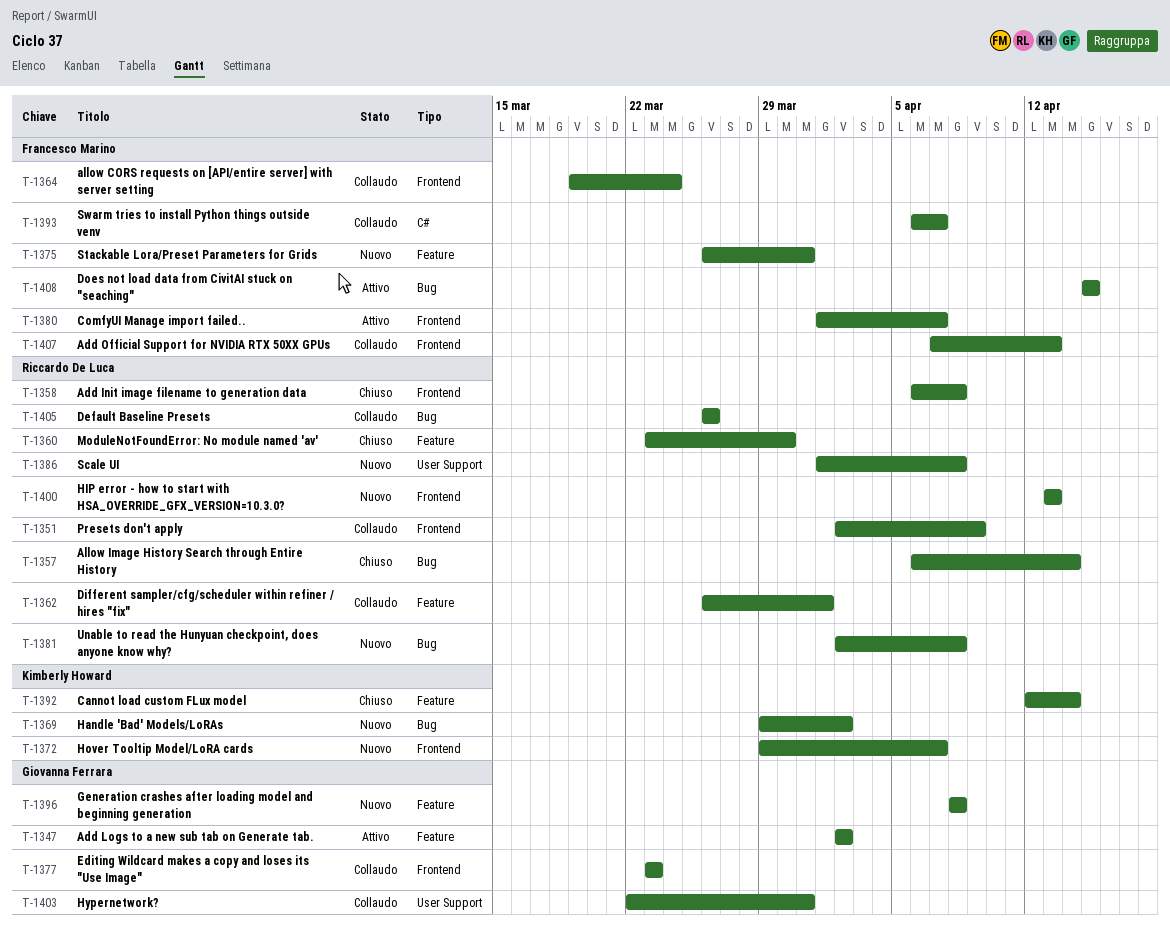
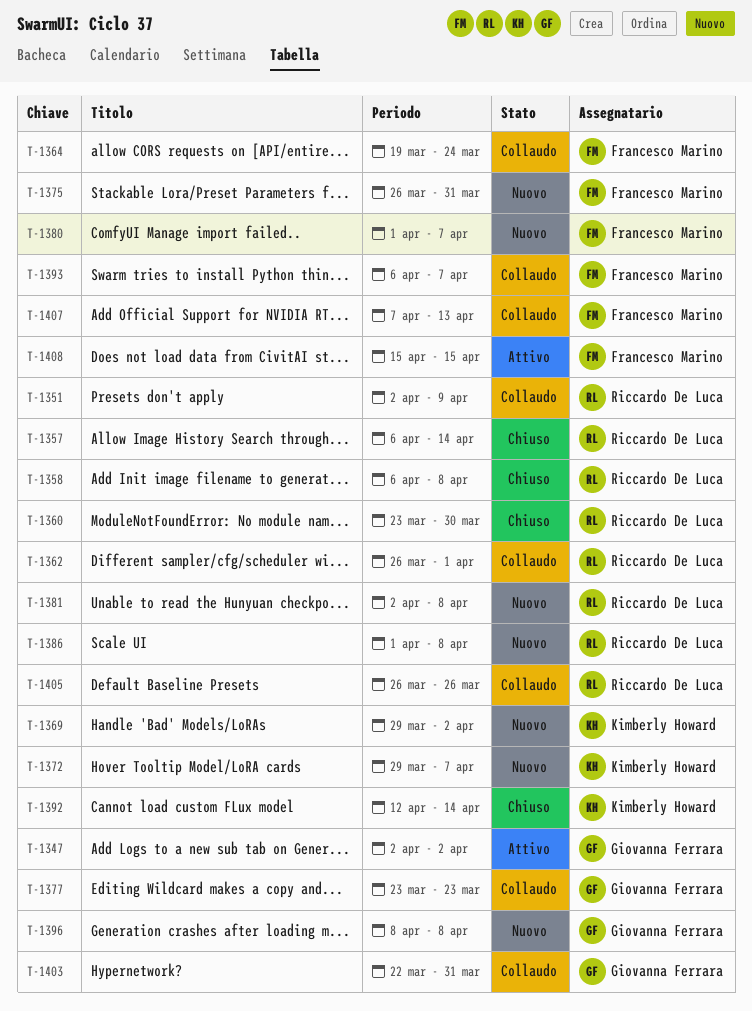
T-1380, status: Attivo -> Nuovo
T-1400: present -> none

